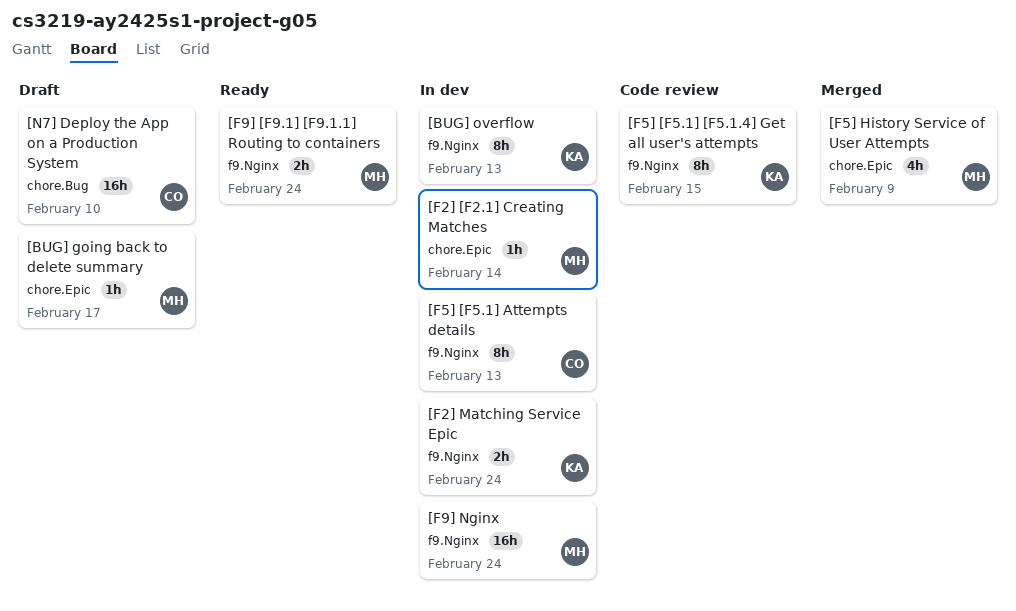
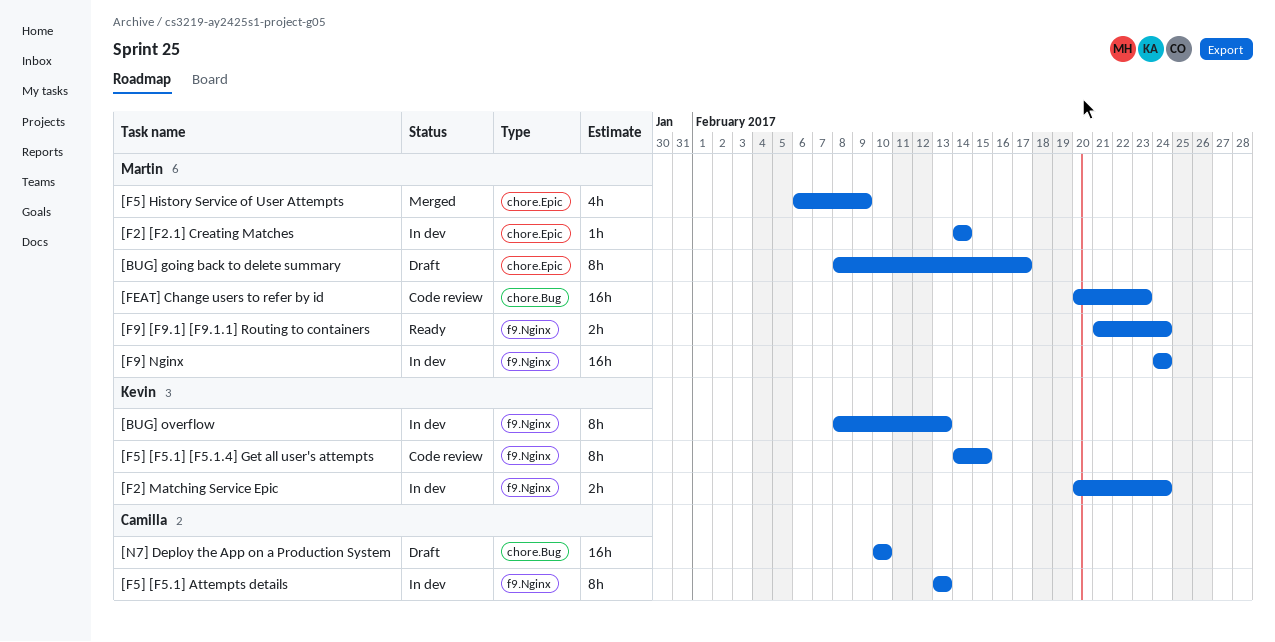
[BUG] going back to delete summary, estimate: 1h -> 8h
[FEAT] Change users to refer by id: none -> present

